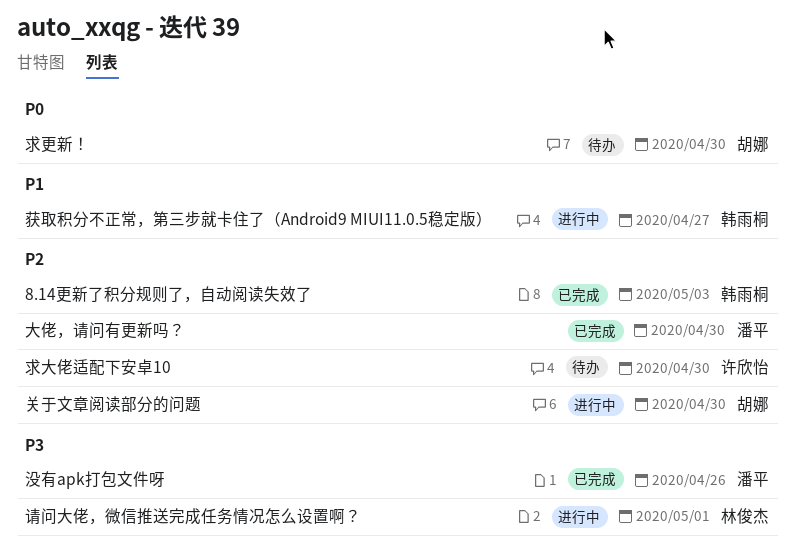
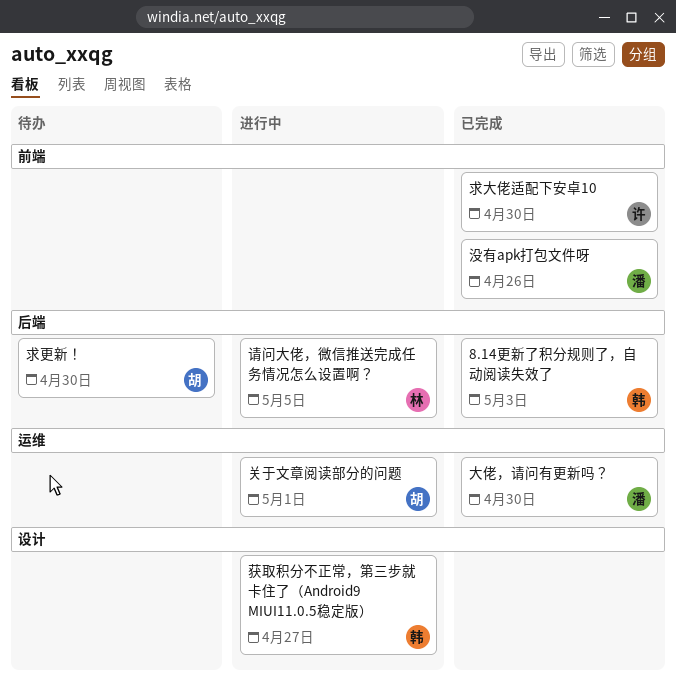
关于文章阅读部分的问题, due: Apr 30 -> May 1
求大佬适配下安卓10, status: 待办 -> 已完成
请问大佬，微信推送完成任务情况怎么设置啊？, due: May 1 -> May 5

